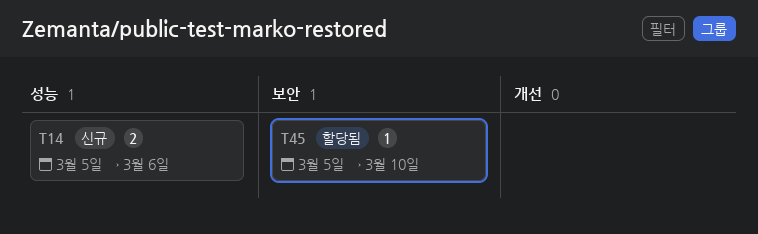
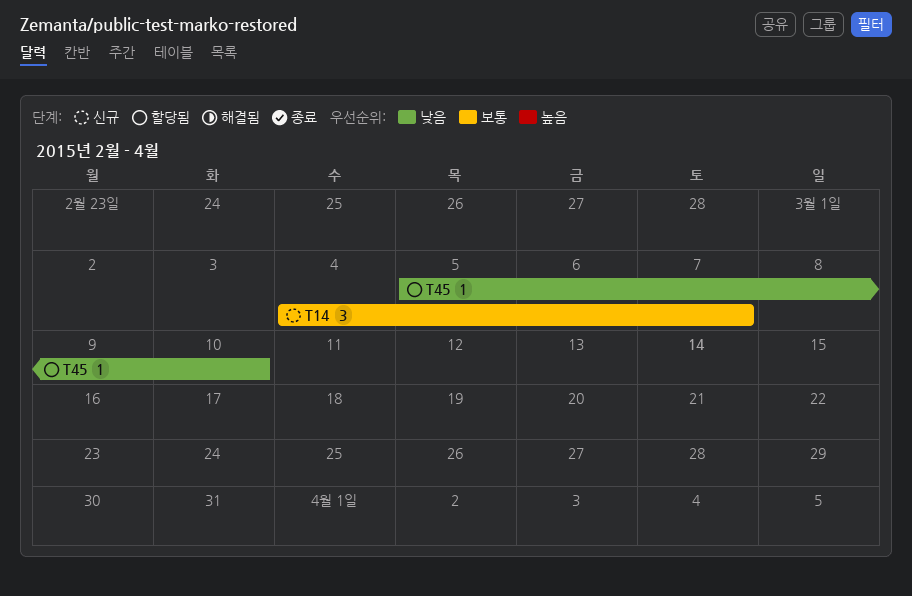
T14, estimate: 2 -> 3
T14, start: Mar 5 -> Mar 4
T14, due: Mar 6 -> Mar 7

